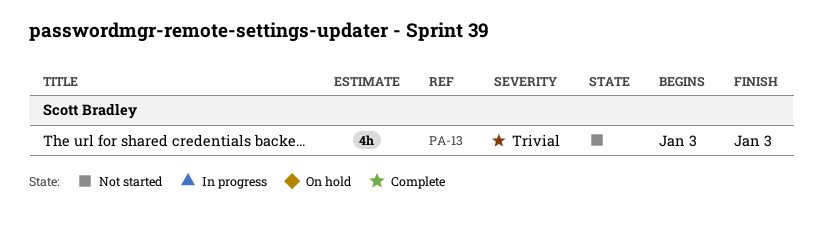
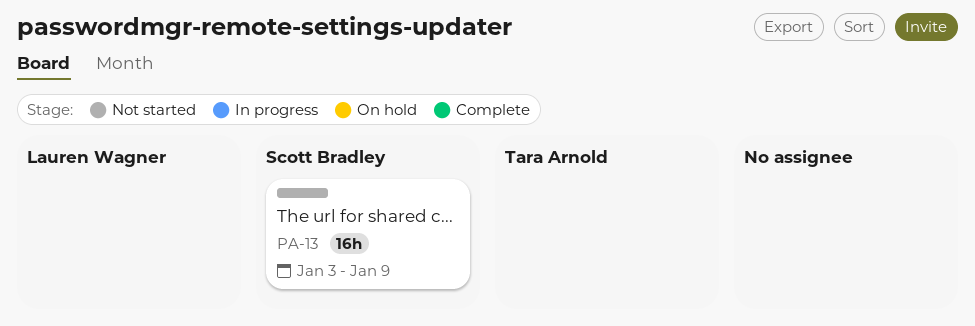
PA-13, estimate: 4h -> 16h
PA-13, due: Jan 3 -> Jan 9

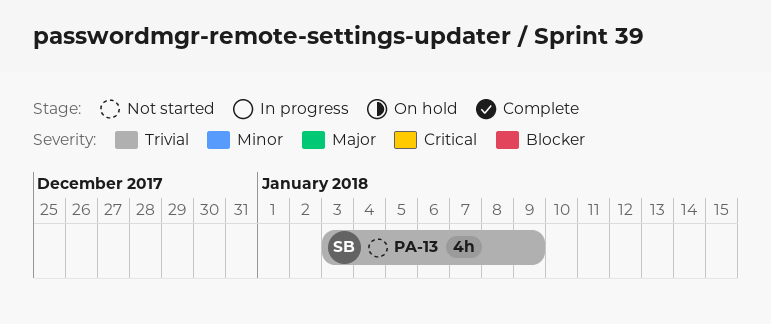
PA-13, estimate: 16h -> 4h

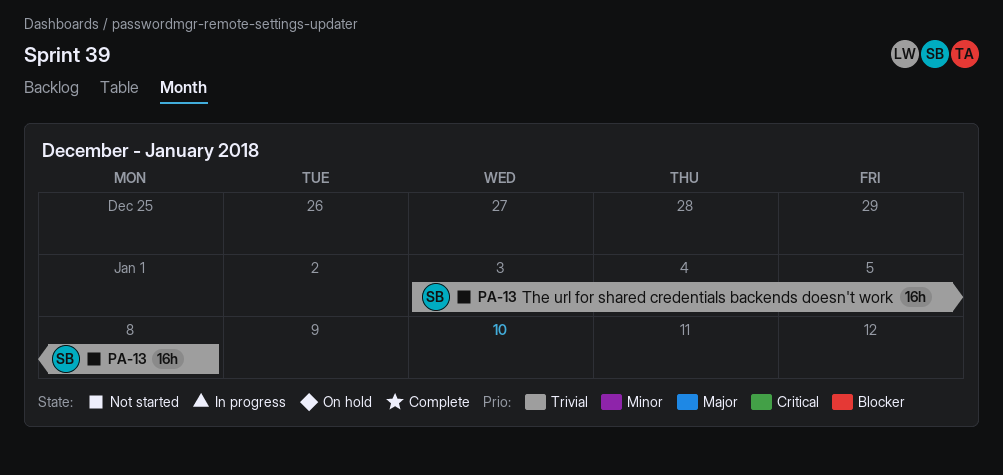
PA-13, estimate: 4h -> 16h
PA-13, due: Jan 9 -> Jan 8

